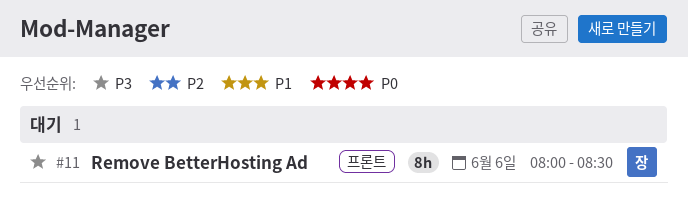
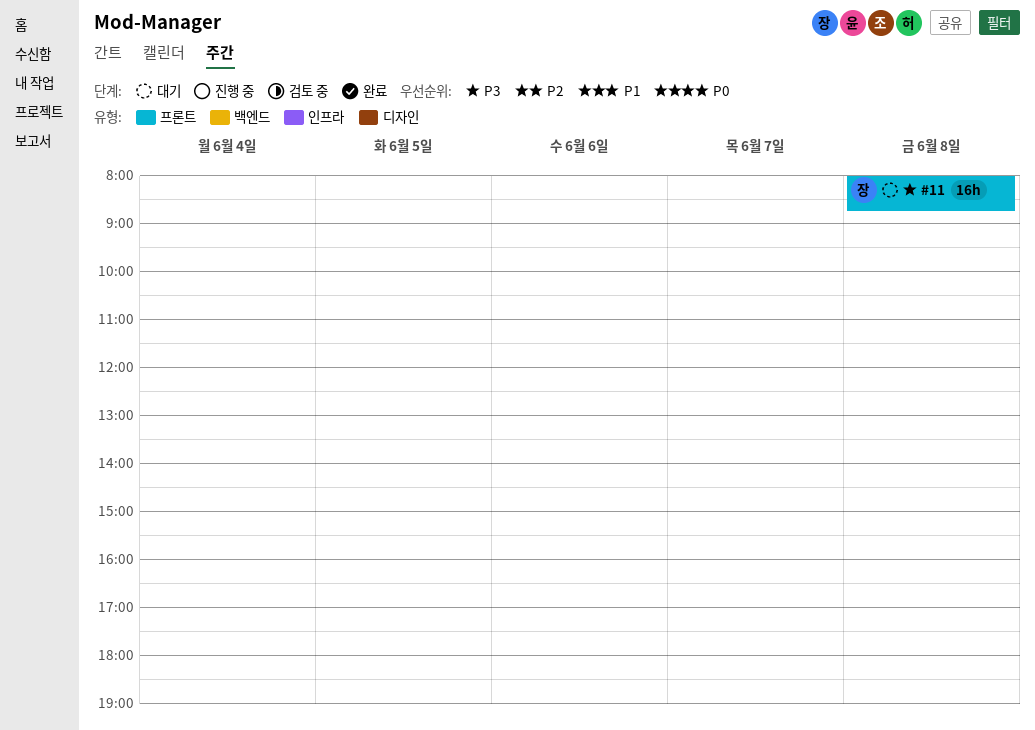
#11, estimate: 8h -> 16h
#11, day: Jun 6 -> Jun 8
#11, ends: 08:30 -> 08:45

